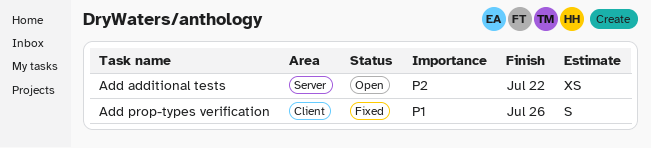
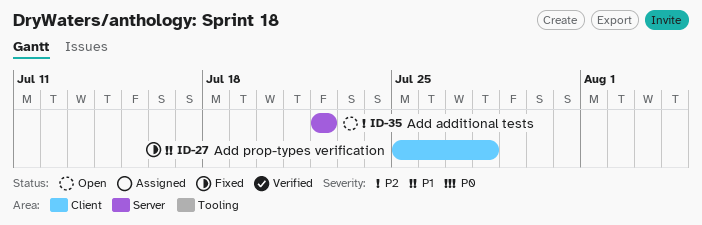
Add prop-types verification, due: Jul 26 -> Jul 28

